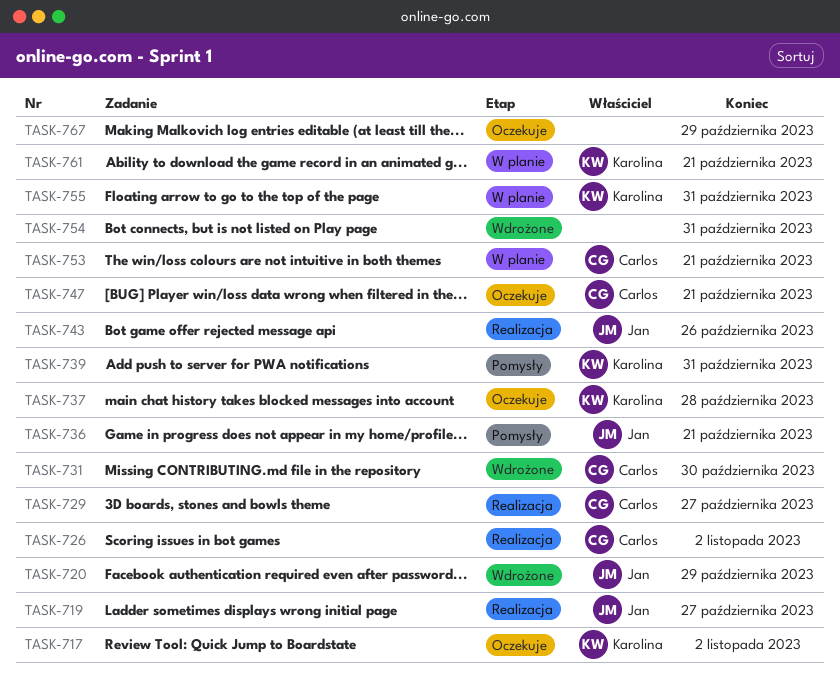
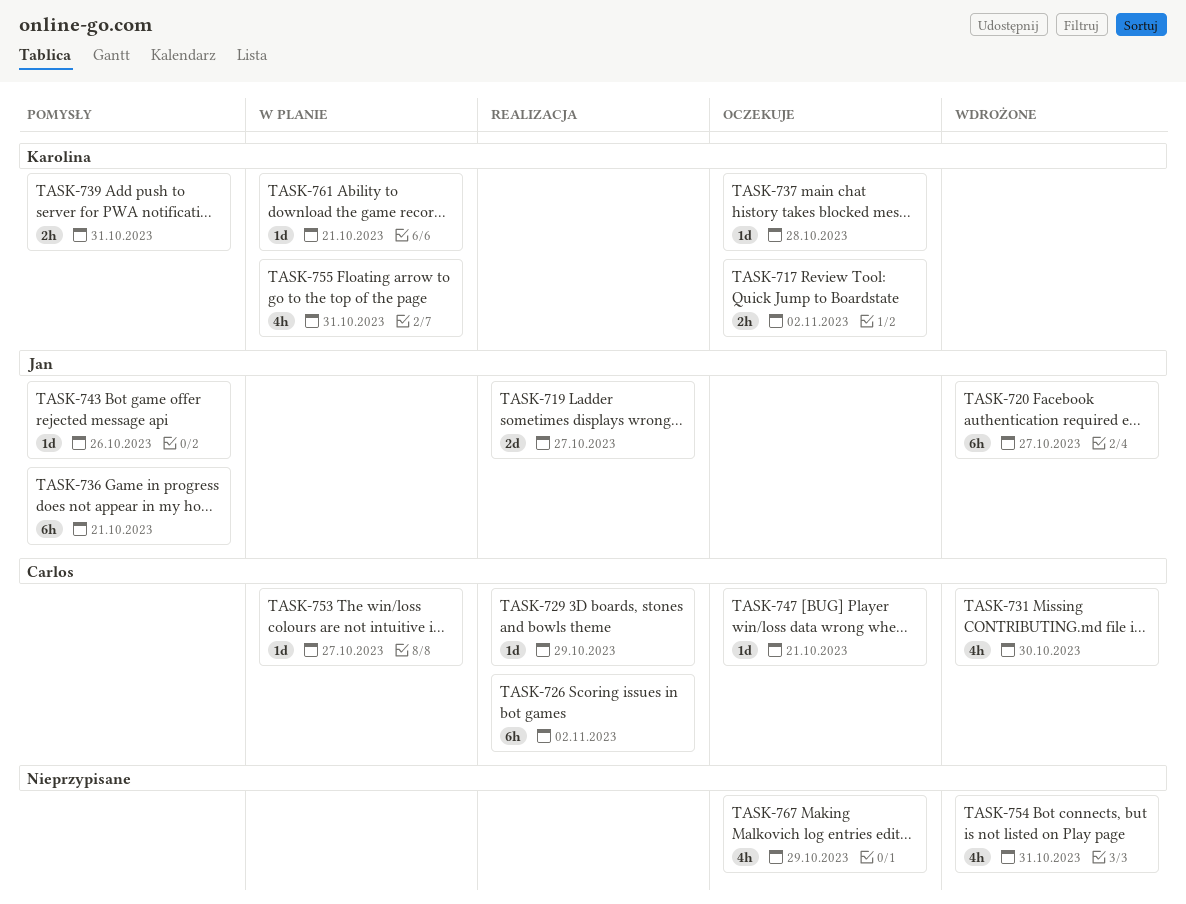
TASK-720, due: Oct 29 -> Oct 27
TASK-729, due: Oct 27 -> Oct 29
TASK-743, status: Realizacja -> Pomysły
TASK-753, due: Oct 21 -> Oct 27

